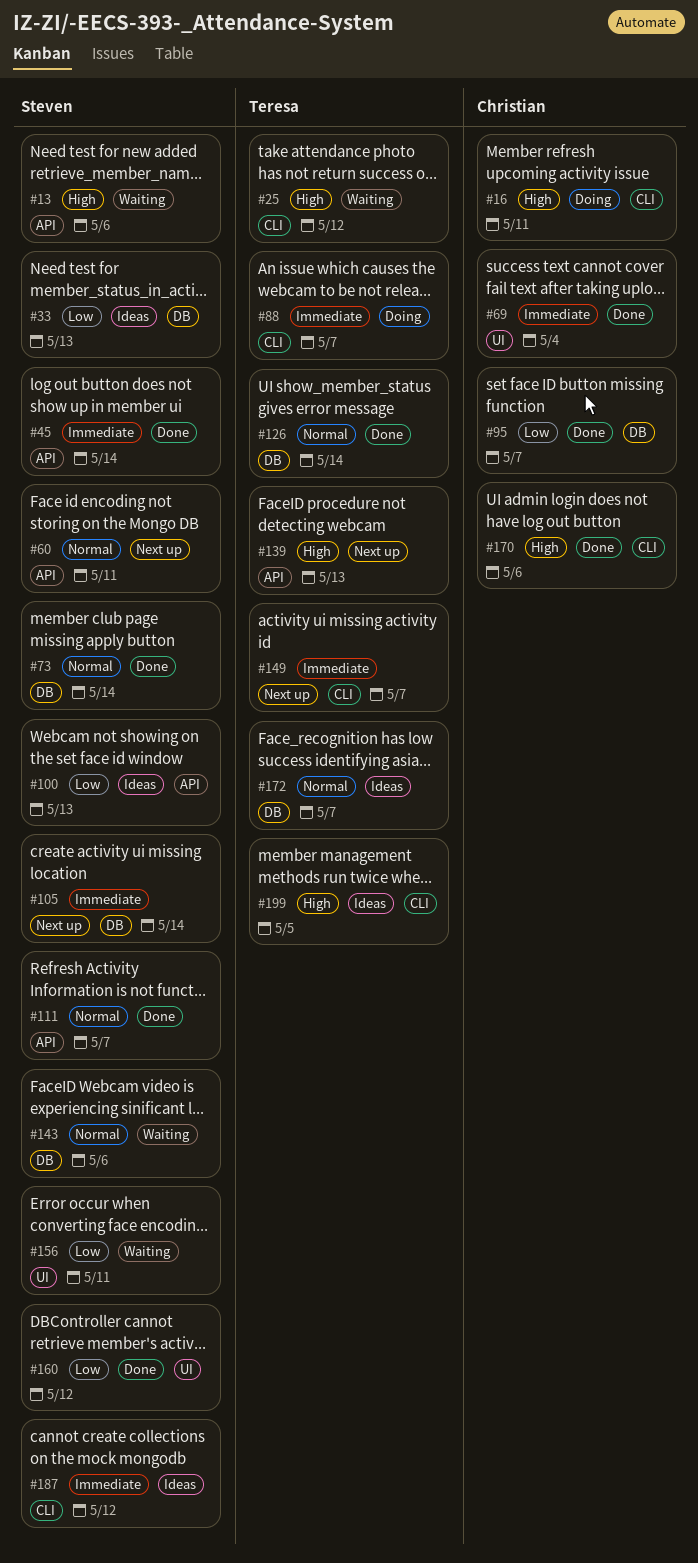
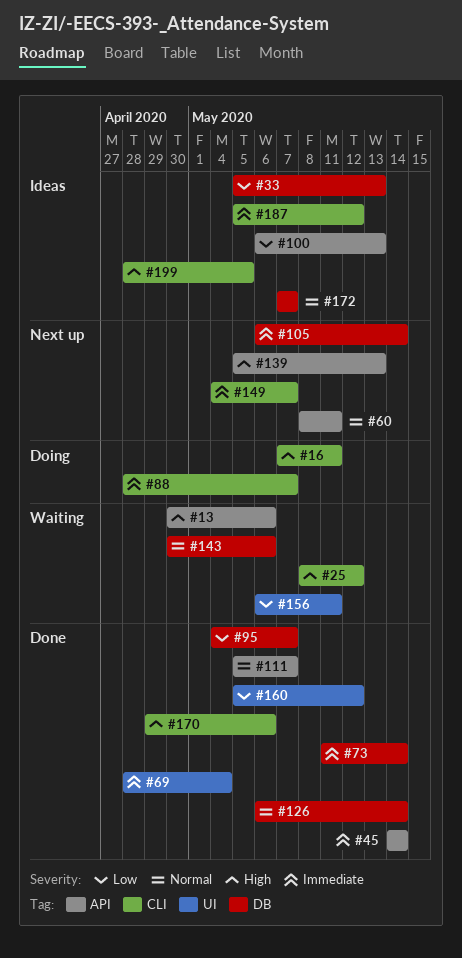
#73, priority: Normal -> Immediate

